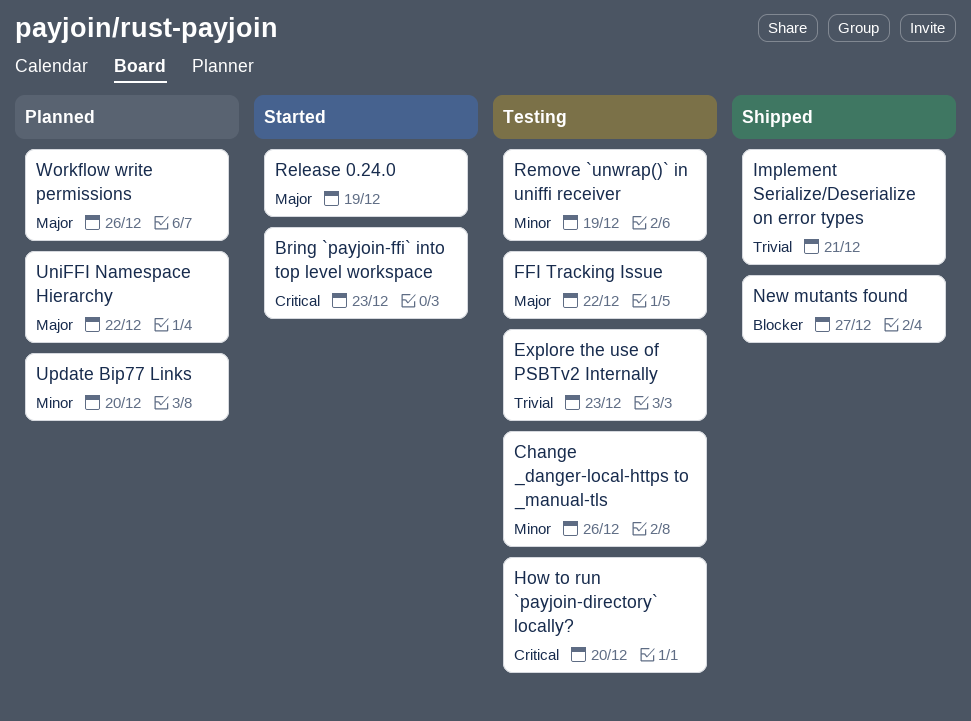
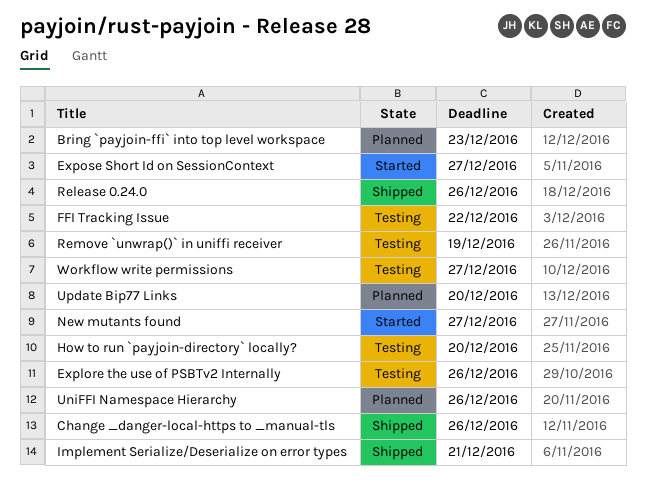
Bring `payjoin-ffi` into top level workspace, status: Started -> Planned
Change _danger-local-https to _manual-tls, status: Testing -> Shipped
Explore the use of PSBTv2 Internally, due: Dec 23 -> Dec 26
Expose Short Id on SessionContext: none -> present
New mutants found, status: Shipped -> Started
Release 0.24.0, status: Started -> Shipped
Release 0.24.0, due: Dec 19 -> Dec 26
UniFFI Namespace Hierarchy, due: Dec 22 -> Dec 26
Workflow write permissions, status: Planned -> Testing
Workflow write permissions, due: Dec 26 -> Dec 27

